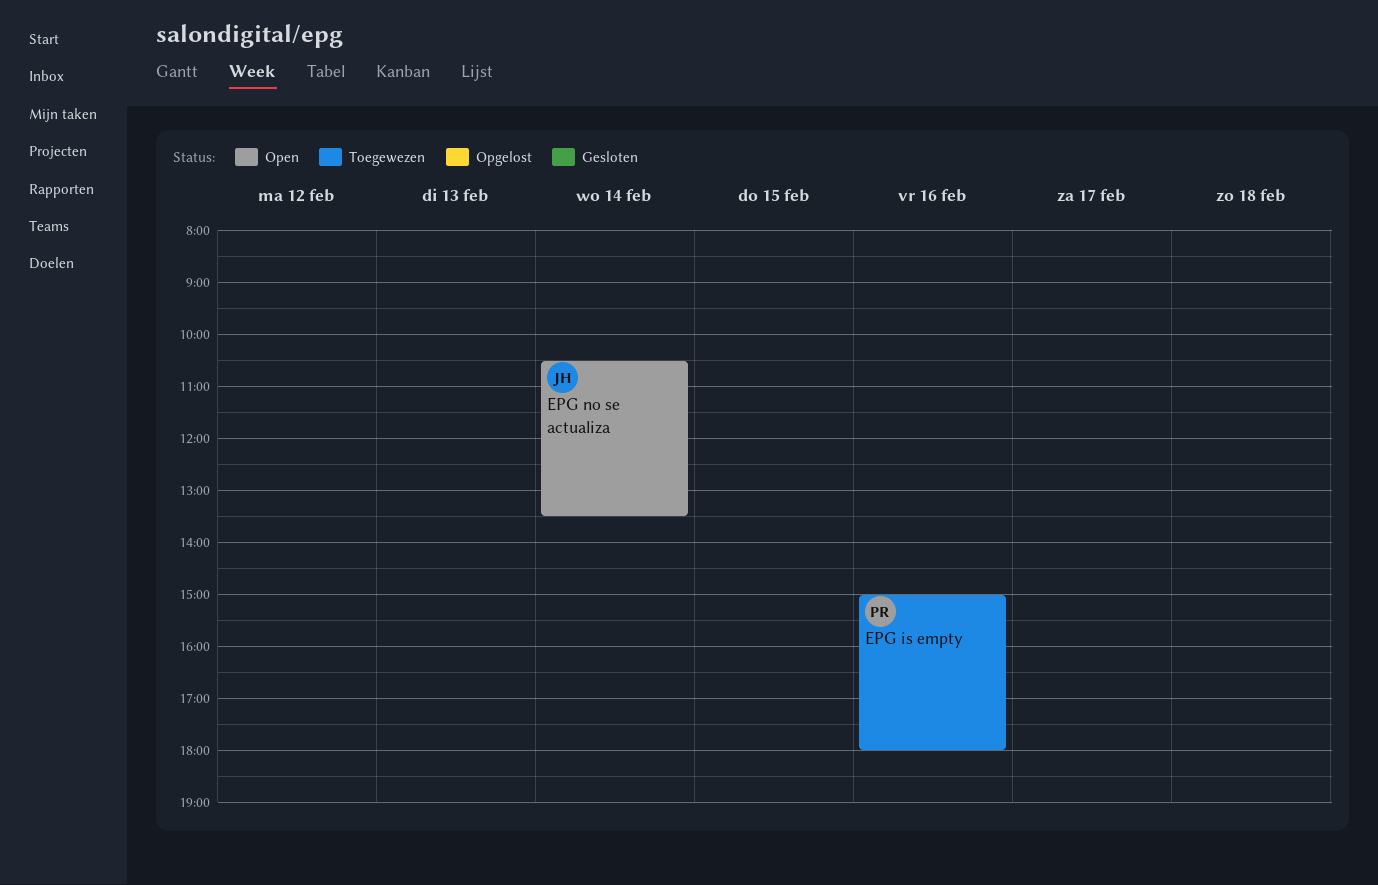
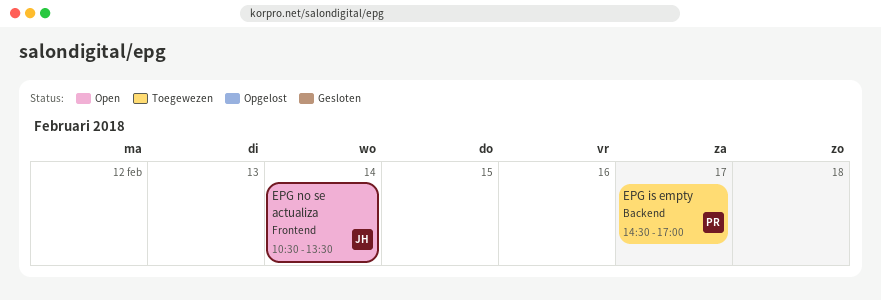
EPG is empty, day: Feb 16 -> Feb 17
EPG is empty, begins: 15:00 -> 14:30
EPG is empty, ends: 18:00 -> 17:00

